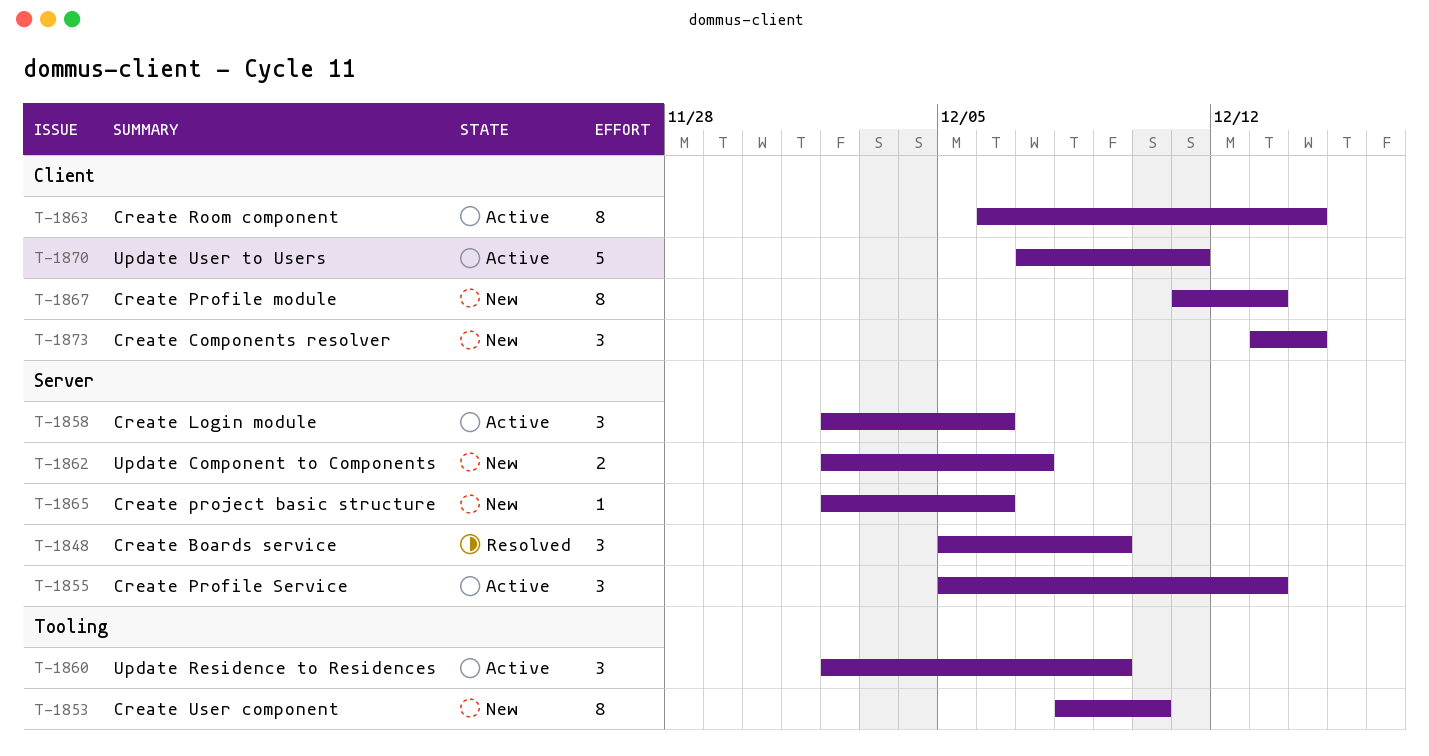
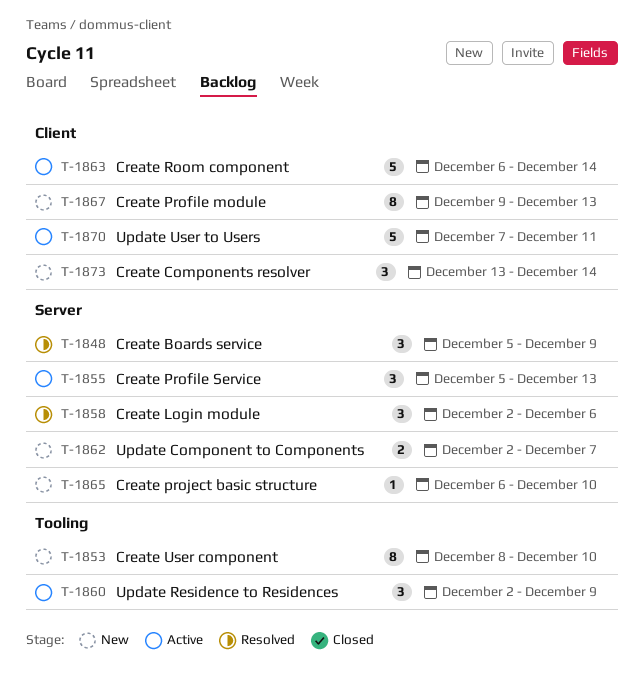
T-1858, status: Active -> Resolved
T-1863, estimate: 8 -> 5
T-1865, start: Dec 2 -> Dec 6
T-1865, due: Dec 6 -> Dec 10
T-1867, start: Dec 11 -> Dec 9

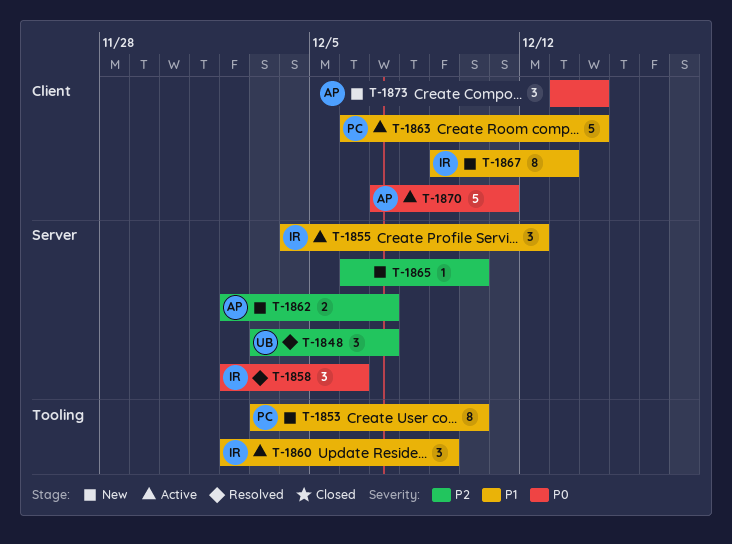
T-1848, start: Dec 5 -> Dec 3
T-1848, due: Dec 9 -> Dec 7
T-1853, start: Dec 8 -> Dec 3
T-1855, start: Dec 5 -> Dec 4
T-1855, due: Dec 13 -> Dec 12

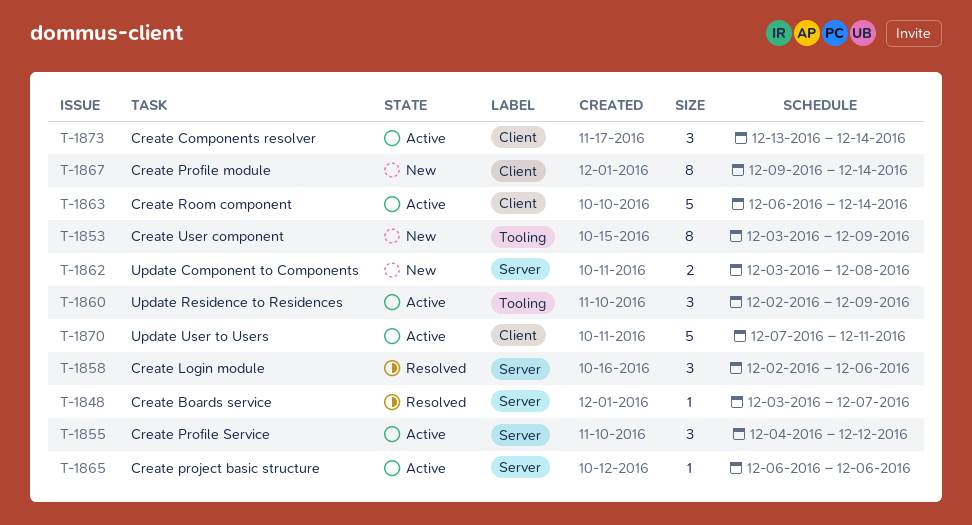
T-1848, estimate: 3 -> 1
T-1853, due: Dec 10 -> Dec 9
T-1862, start: Dec 2 -> Dec 3
T-1862, due: Dec 7 -> Dec 8
T-1865, status: New -> Active
T-1865, due: Dec 10 -> Dec 6
T-1867, due: Dec 13 -> Dec 14
T-1873, status: New -> Active

